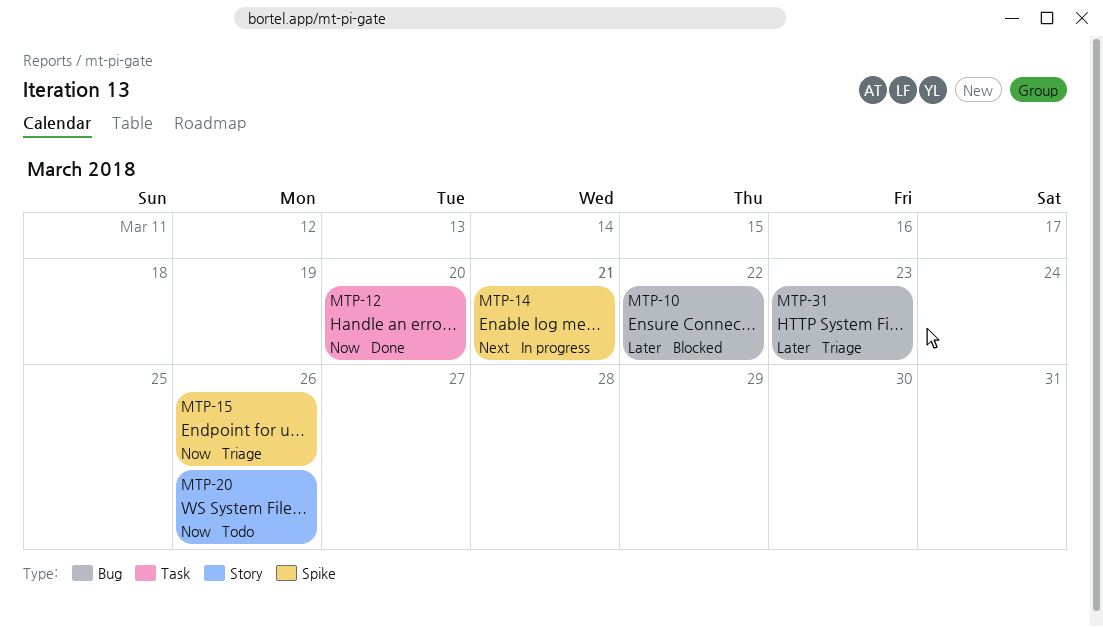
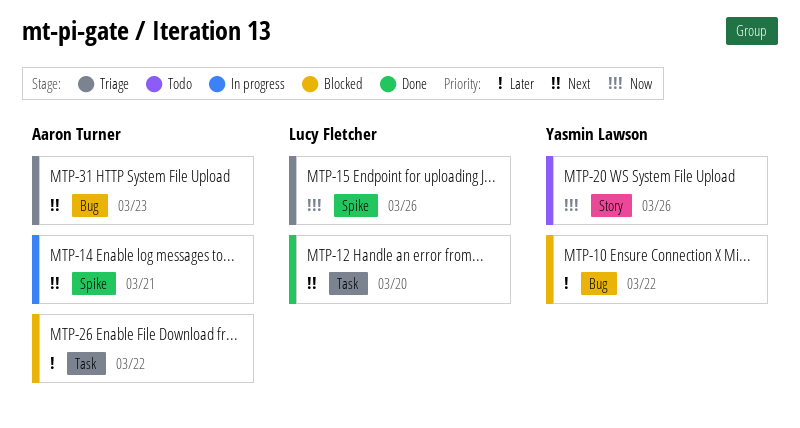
MTP-12, priority: Now -> Next
MTP-26: none -> present
MTP-31, priority: Later -> Next

